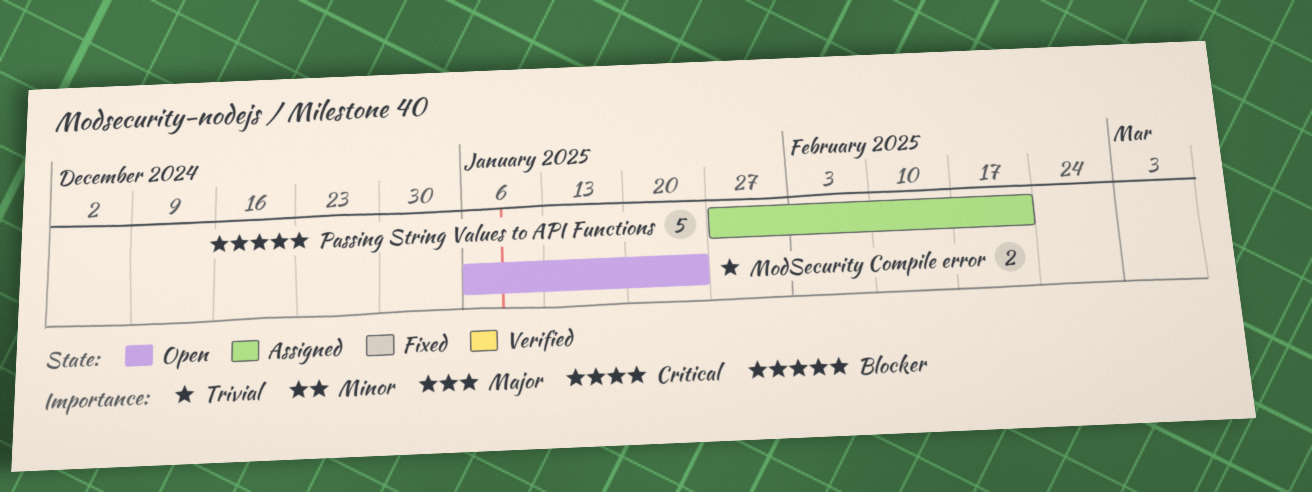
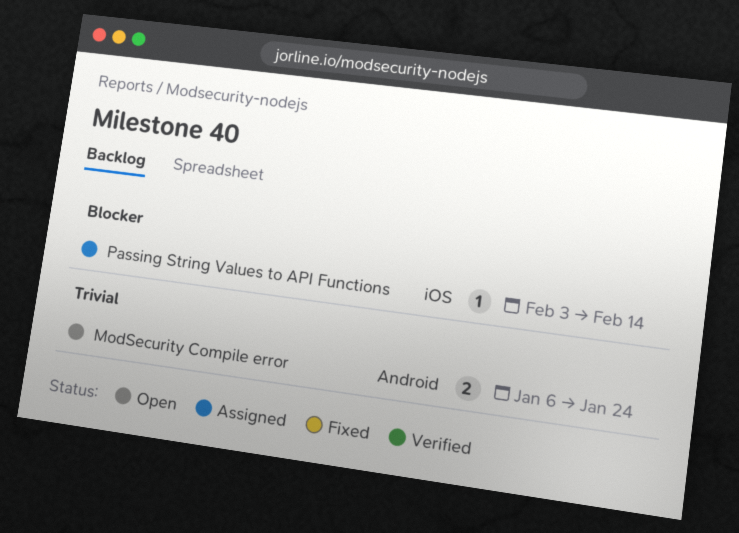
Passing String Values to API Functions, estimate: 5 -> 1
Passing String Values to API Functions, start: Jan 27 -> Feb 3
Passing String Values to API Functions, due: Feb 21 -> Feb 14

